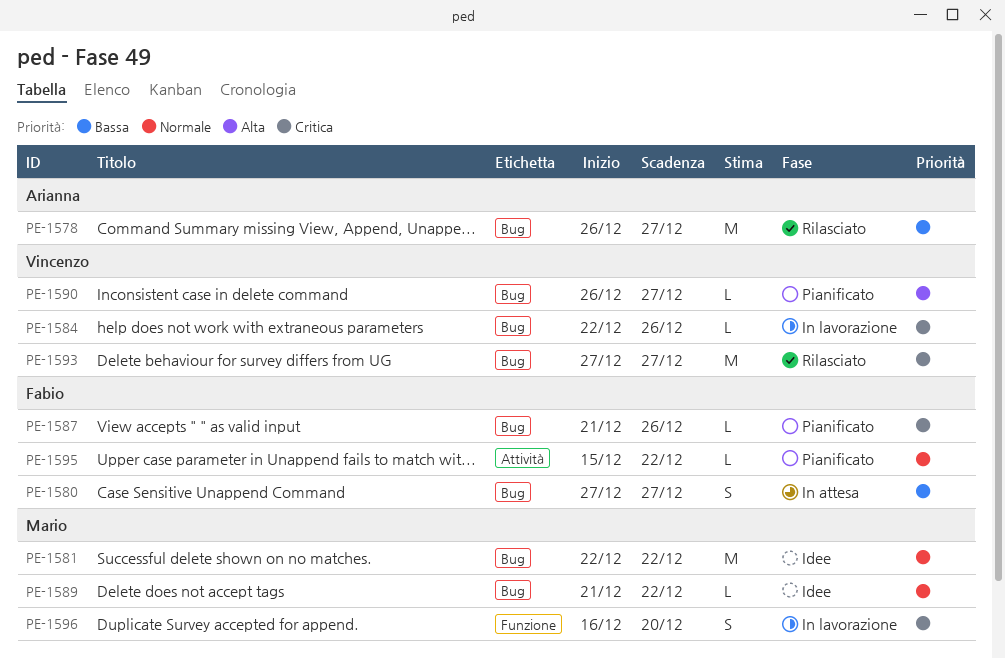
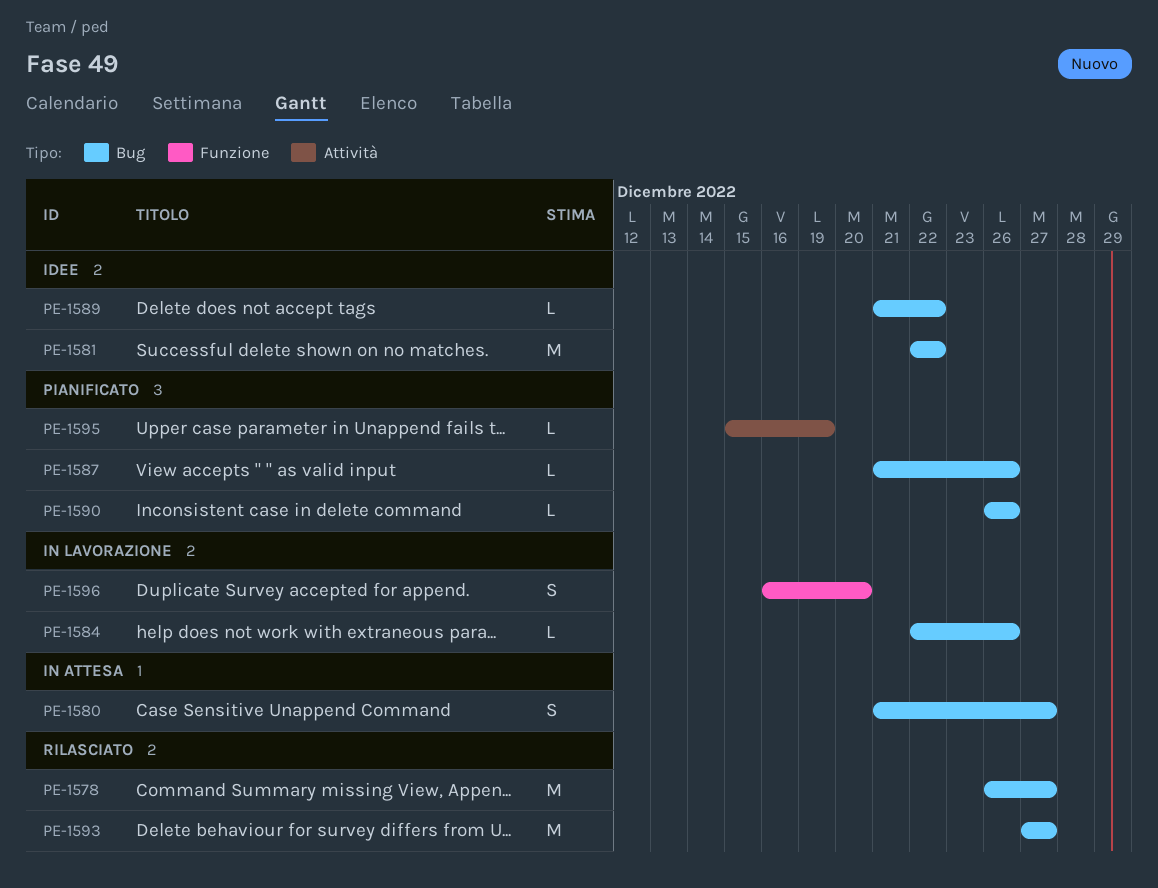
PE-1580, start: Dec 27 -> Dec 21
PE-1590, due: Dec 27 -> Dec 26
PE-1595, due: Dec 22 -> Dec 19

